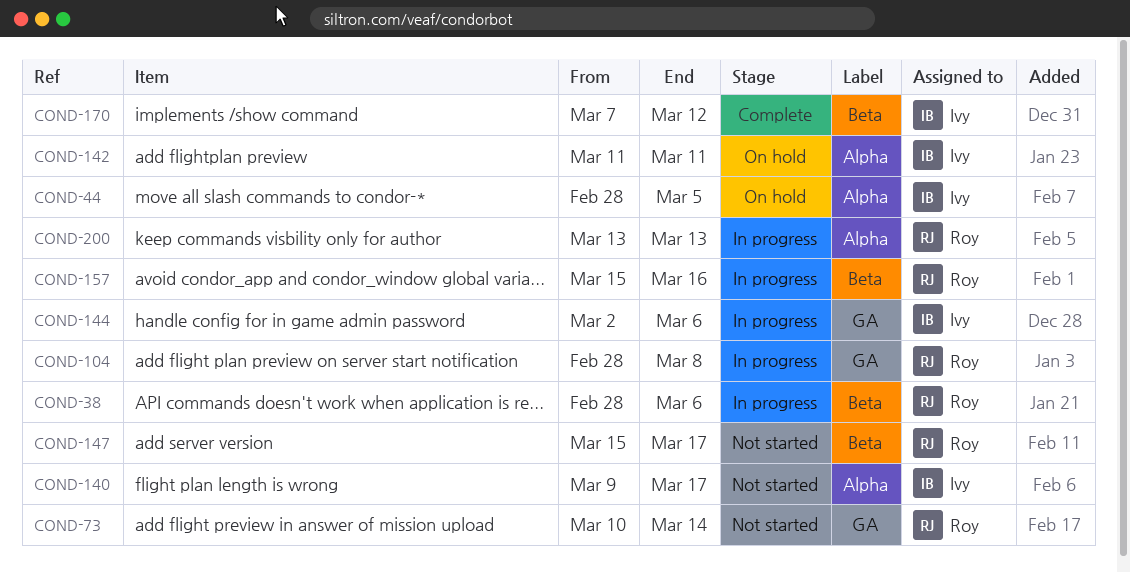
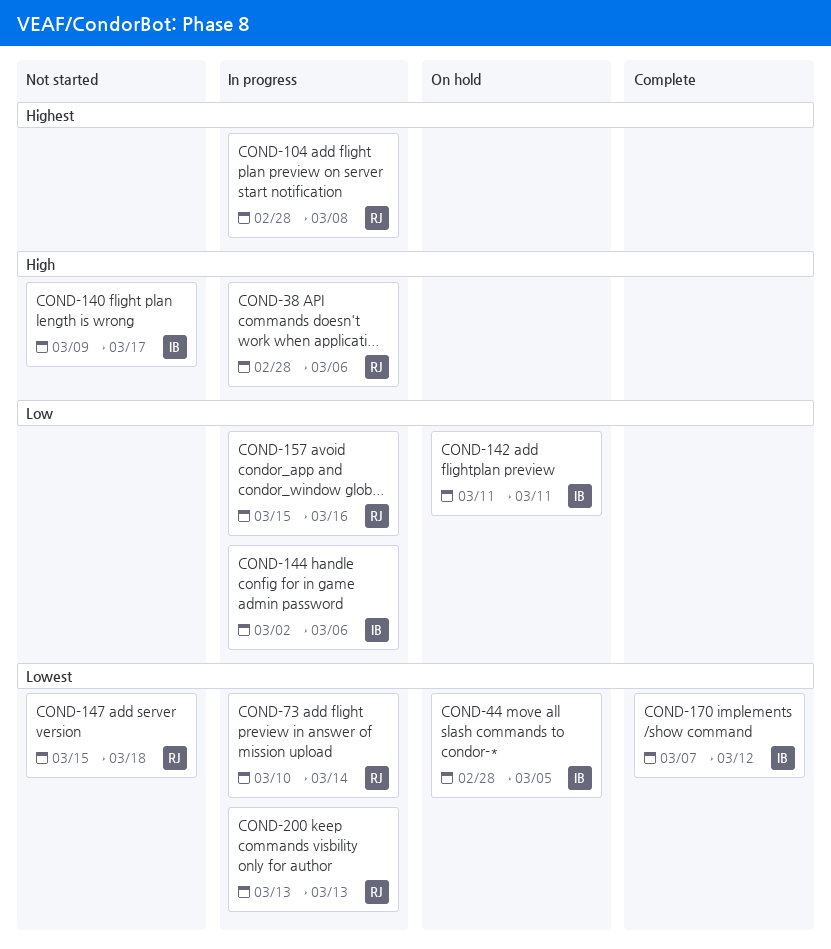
COND-73, status: Not started -> In progress
COND-147, due: Mar 17 -> Mar 18

